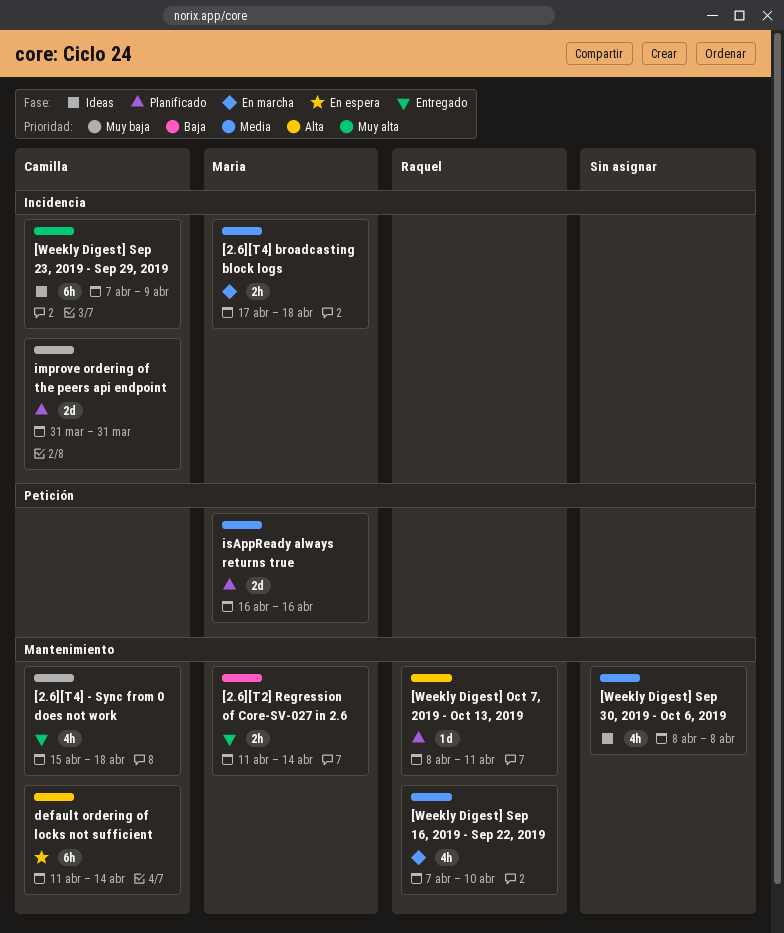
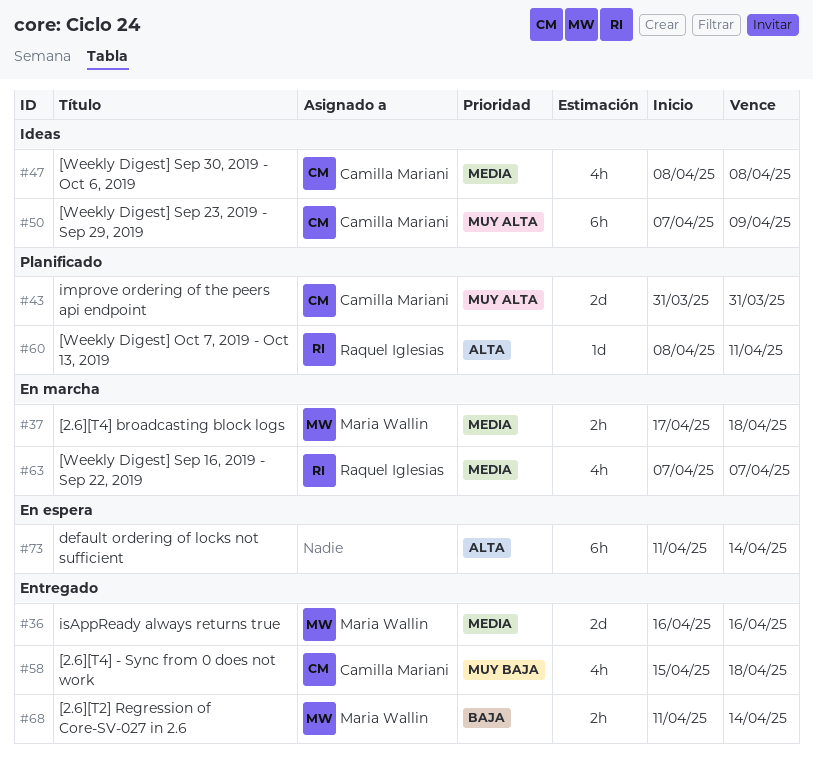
[Weekly Digest] Sep 16, 2019 - Sep 22, 2019, due: Apr 10 -> Apr 7
[Weekly Digest] Sep 30, 2019 - Oct 6, 2019, owner: none -> Camilla Mariani
default ordering of locks not sufficient, owner: Camilla Mariani -> none
improve ordering of the peers api endpoint, priority: Muy baja -> Muy alta
isAppReady always returns true, status: Planificado -> Entregado

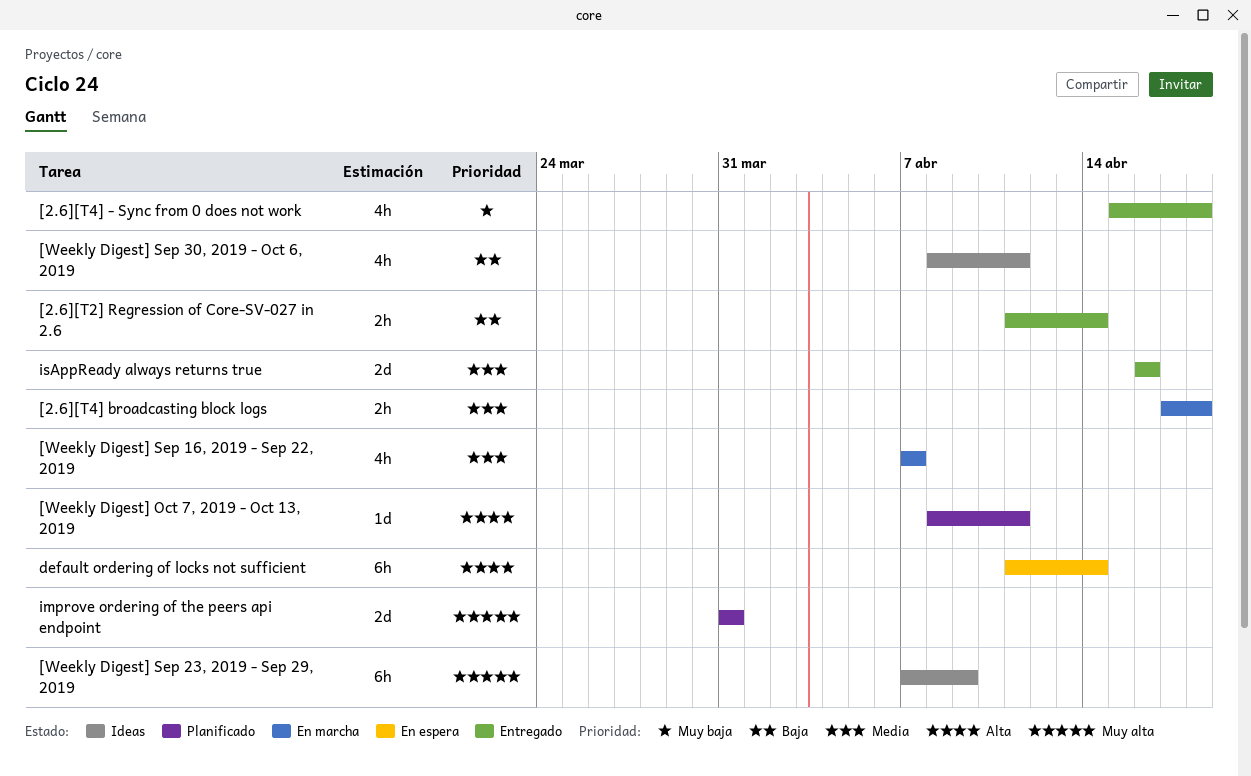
[Weekly Digest] Sep 30, 2019 - Oct 6, 2019, priority: Media -> Baja
[Weekly Digest] Sep 30, 2019 - Oct 6, 2019, due: Apr 8 -> Apr 11

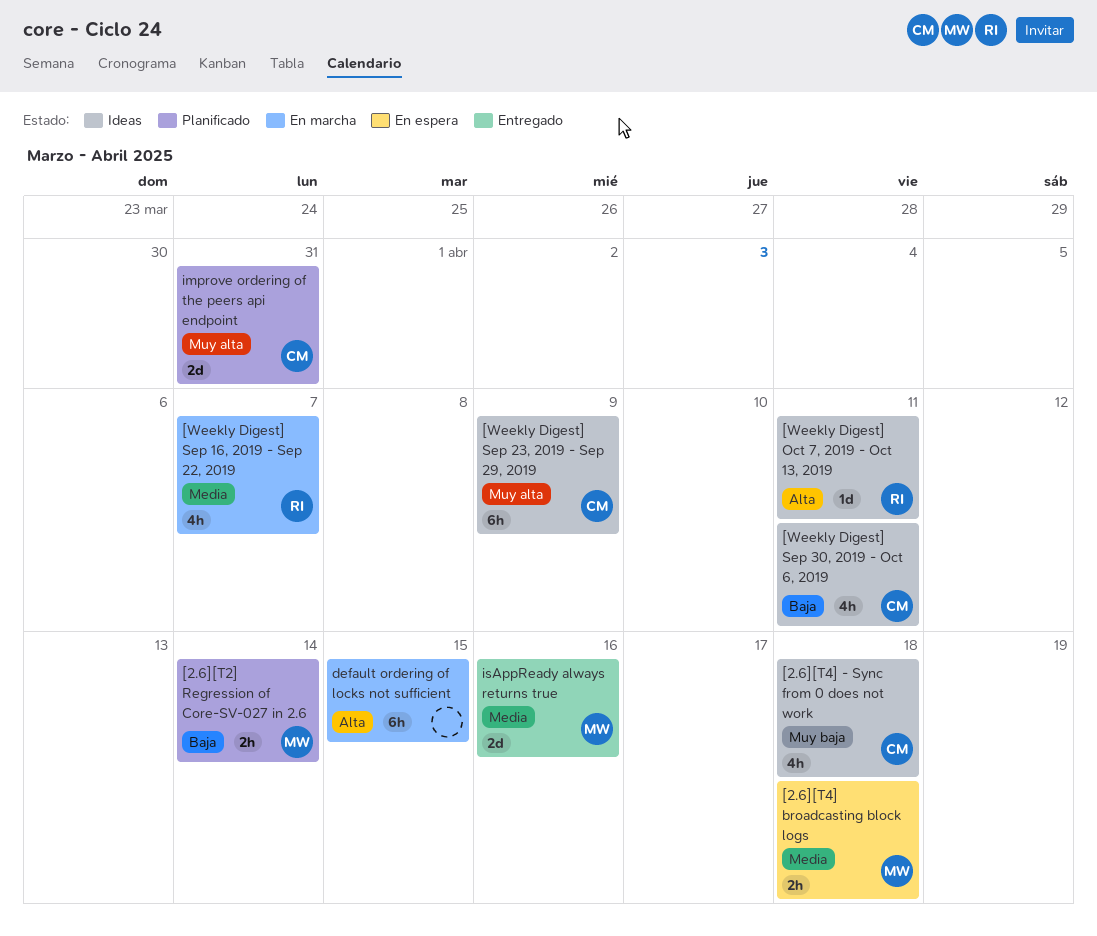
[2.6][T2] Regression of Core-SV-027 in 2.6, status: Entregado -> Planificado
[2.6][T4] - Sync from 0 does not work, status: Entregado -> Ideas
[2.6][T4] broadcasting block logs, status: En marcha -> En espera
[Weekly Digest] Oct 7, 2019 - Oct 13, 2019, status: Planificado -> Ideas
default ordering of locks not sufficient, status: En espera -> En marcha
default ordering of locks not sufficient, due: Apr 14 -> Apr 15

